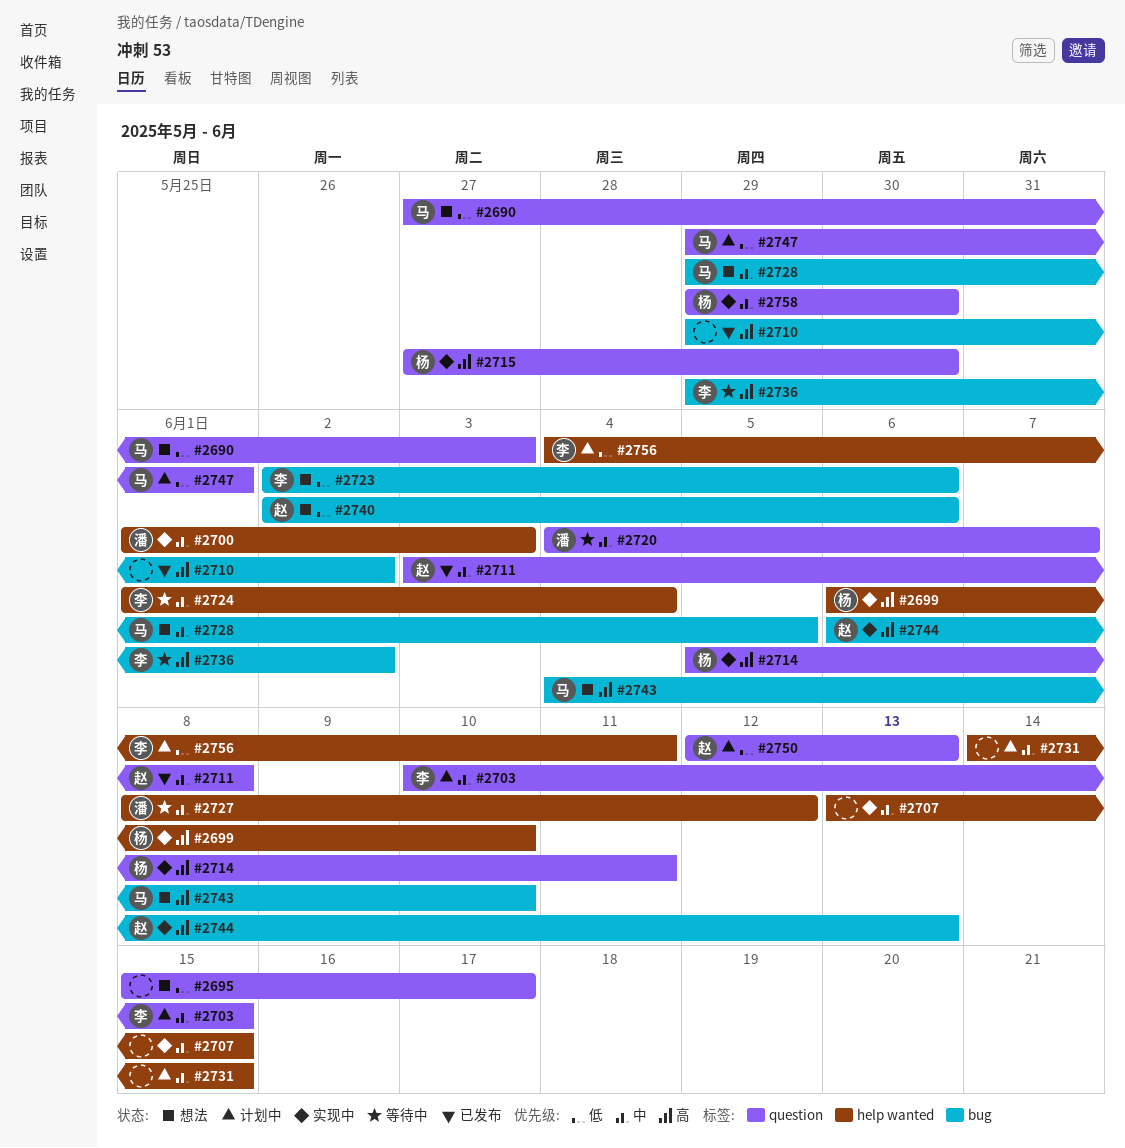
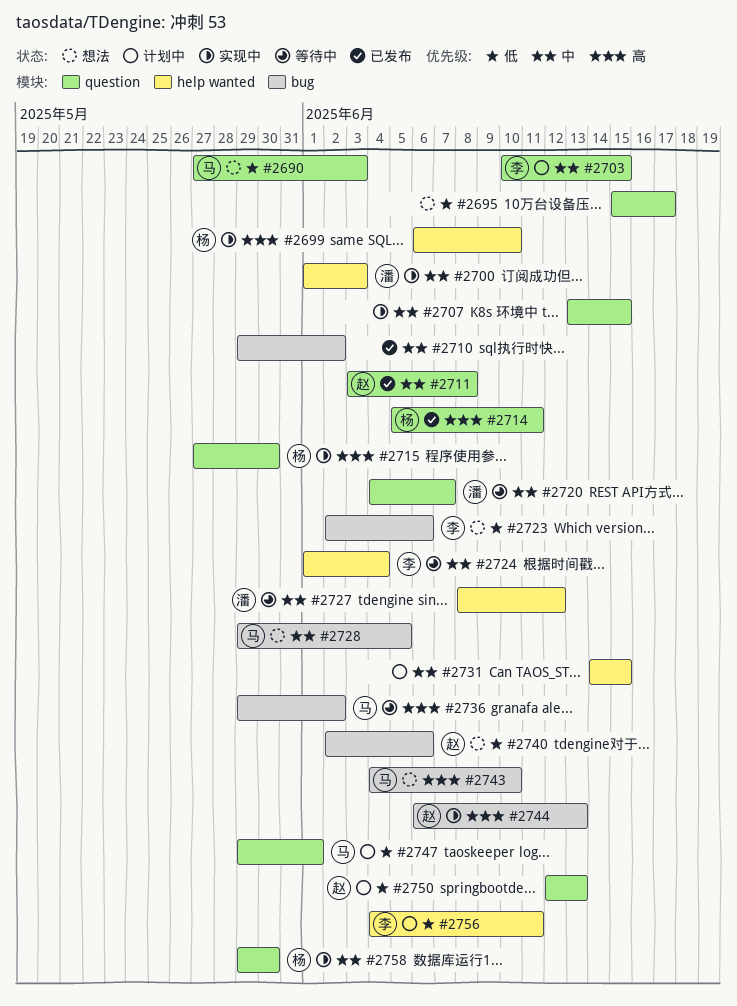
#2707, label: help wanted -> question
#2710, priority: 高 -> 中
#2714, status: 实现中 -> 已发布
#2736, owner: 李 -> 马

